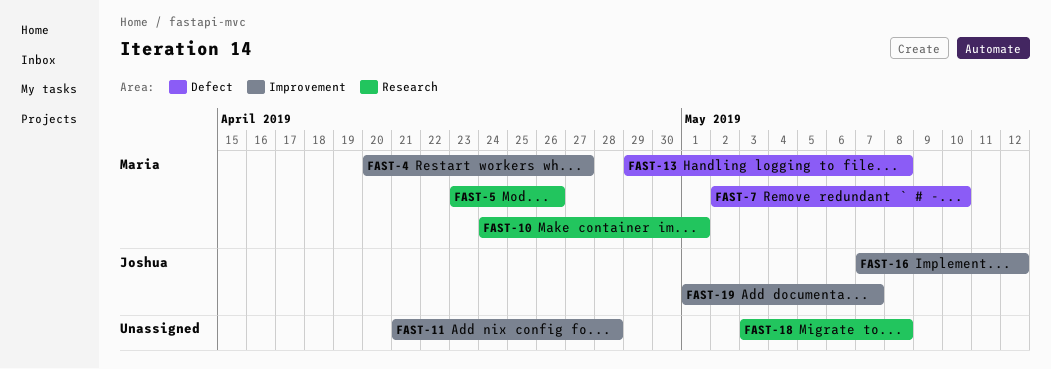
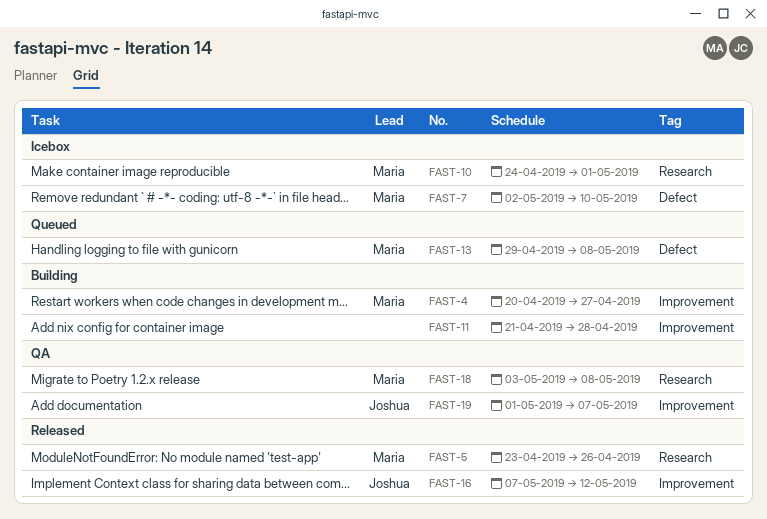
FAST-18, owner: none -> Maria

